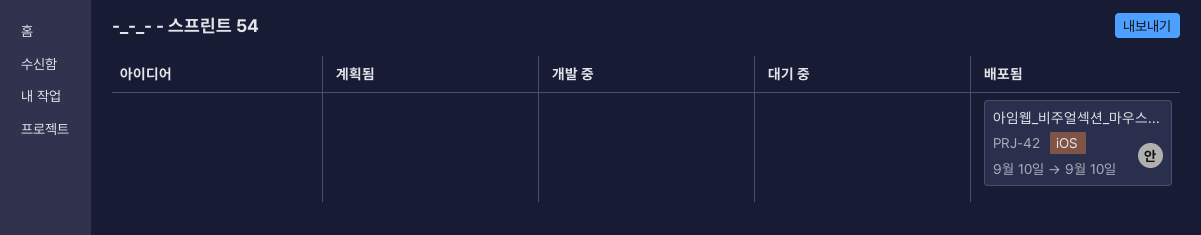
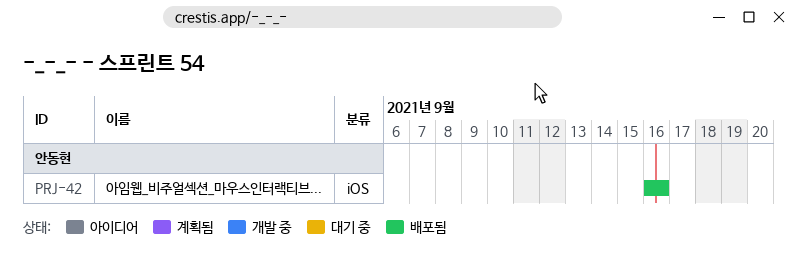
PRJ-42, start: Sep 10 -> Sep 16
PRJ-42, due: Sep 10 -> Sep 16

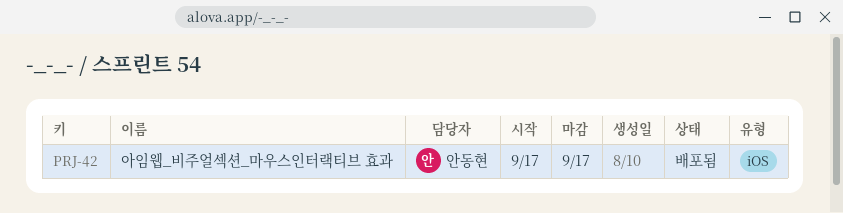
PRJ-42, start: Sep 16 -> Sep 17
PRJ-42, due: Sep 16 -> Sep 17

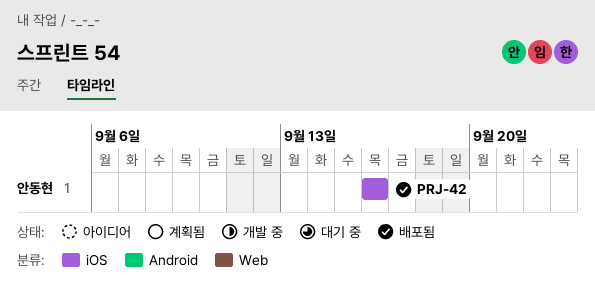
PRJ-42, start: Sep 17 -> Sep 16
PRJ-42, due: Sep 17 -> Sep 16

